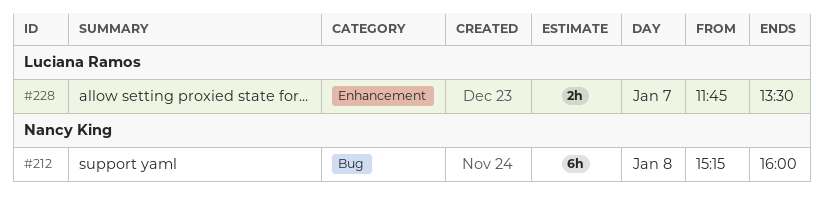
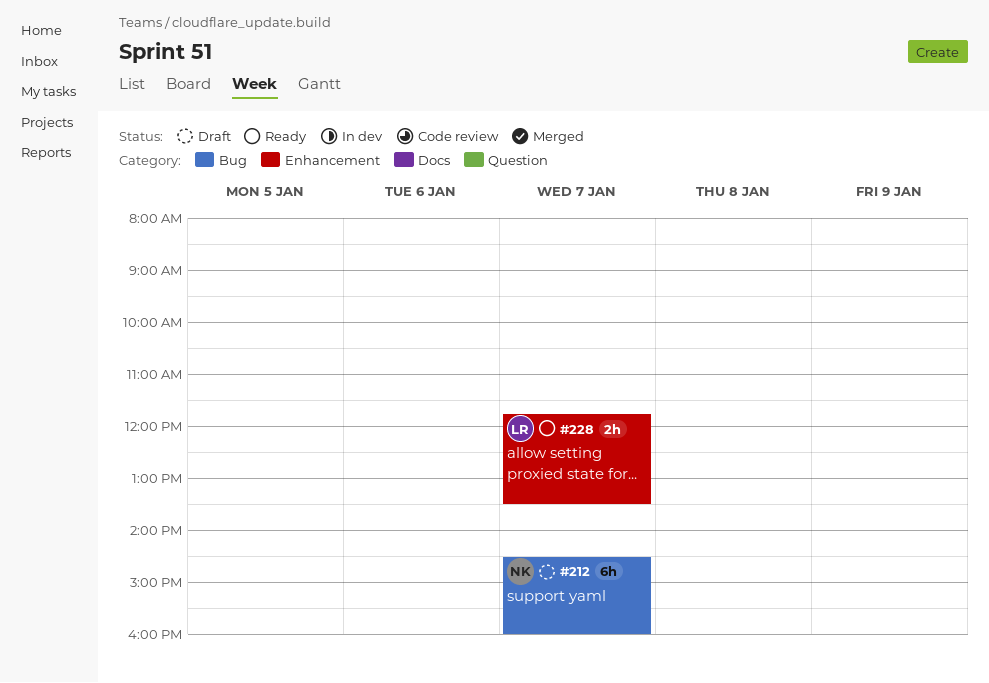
#212, day: Jan 8 -> Jan 7
#212, begins: 15:15 -> 14:30

